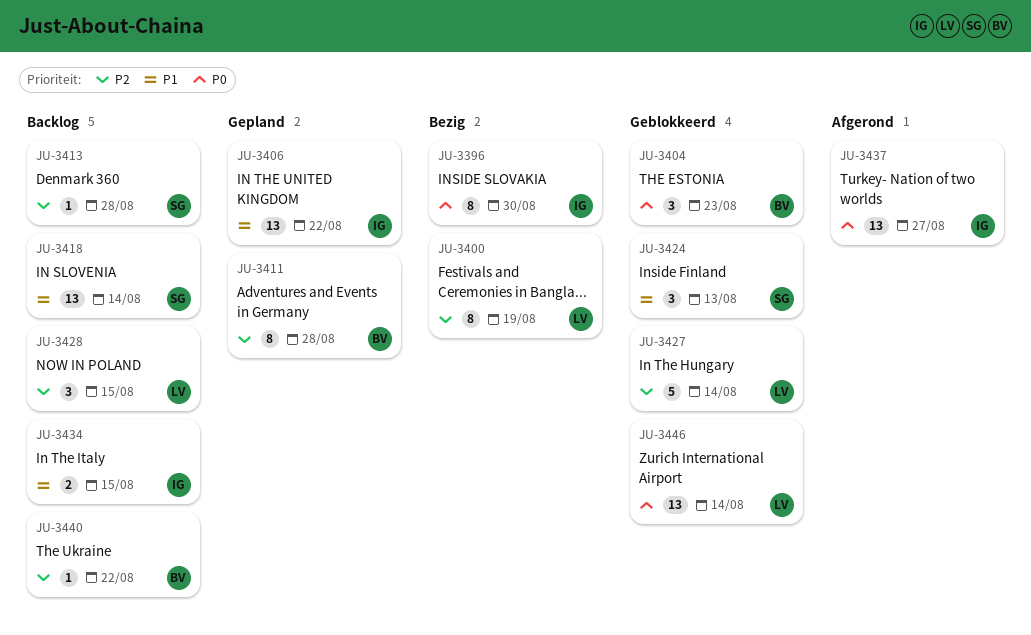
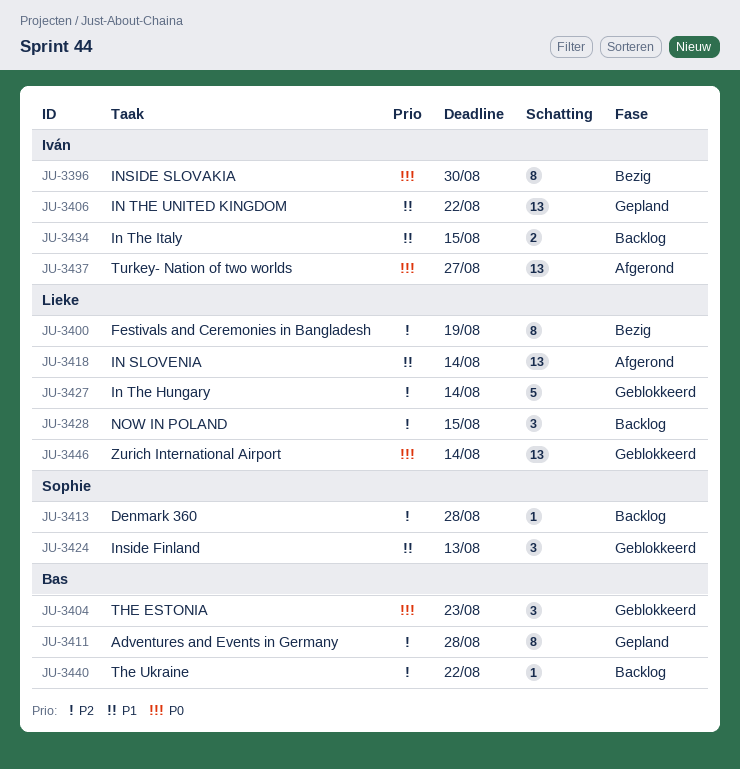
JU-3418, status: Backlog -> Afgerond
JU-3418, owner: Sophie -> Lieke

